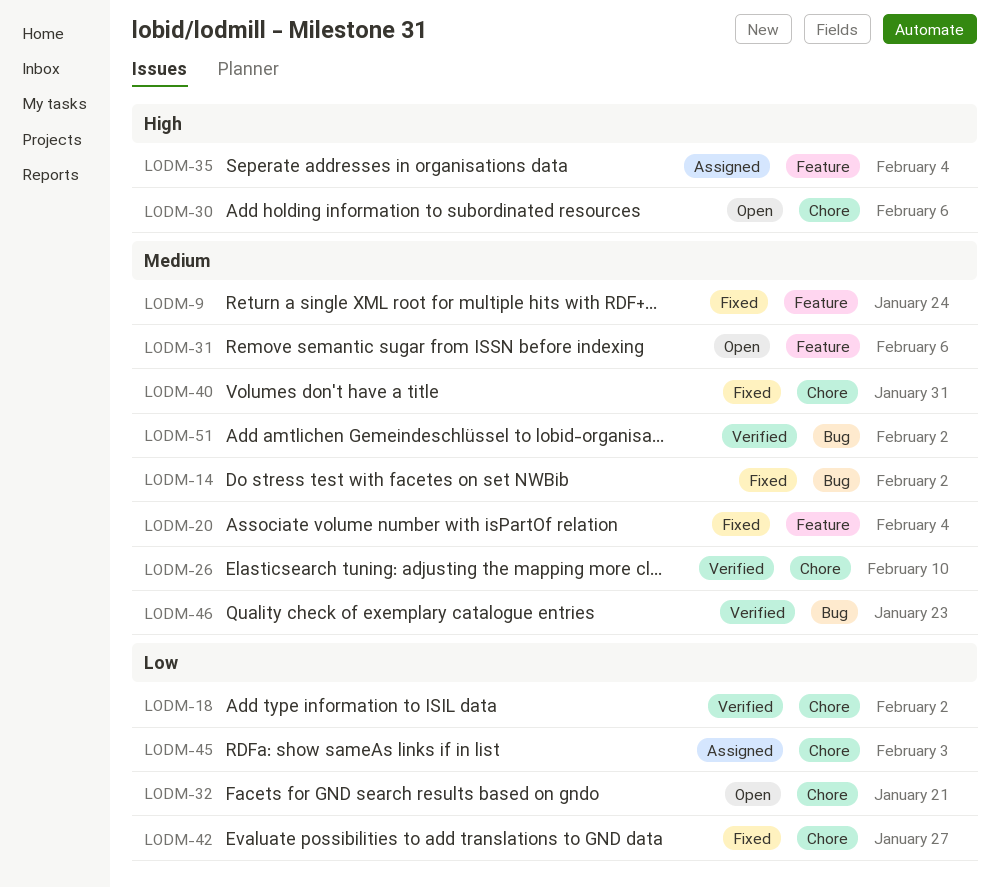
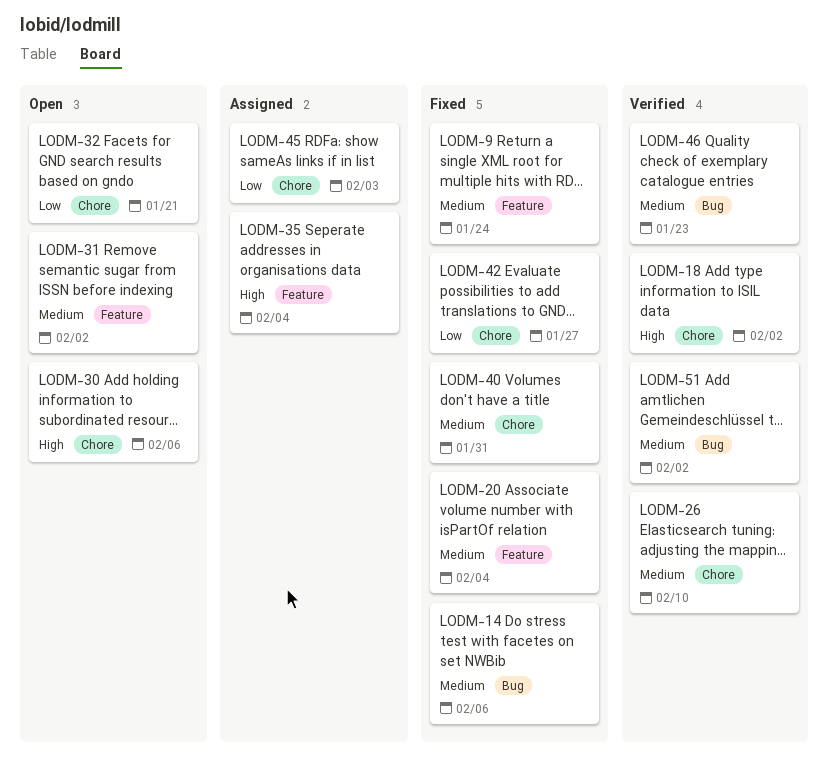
LODM-14, due: Feb 2 -> Feb 6
LODM-18, priority: Low -> High
LODM-31, due: Feb 6 -> Feb 2

